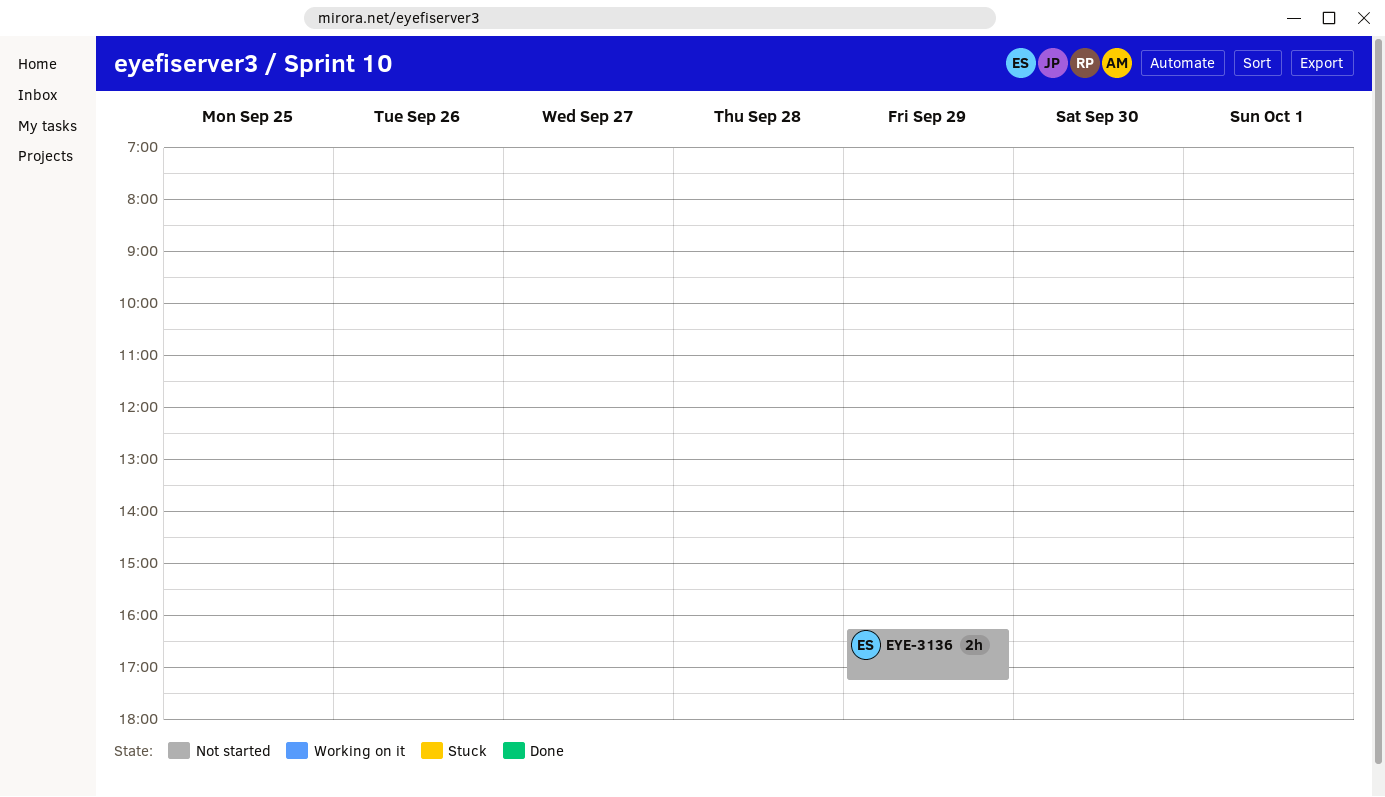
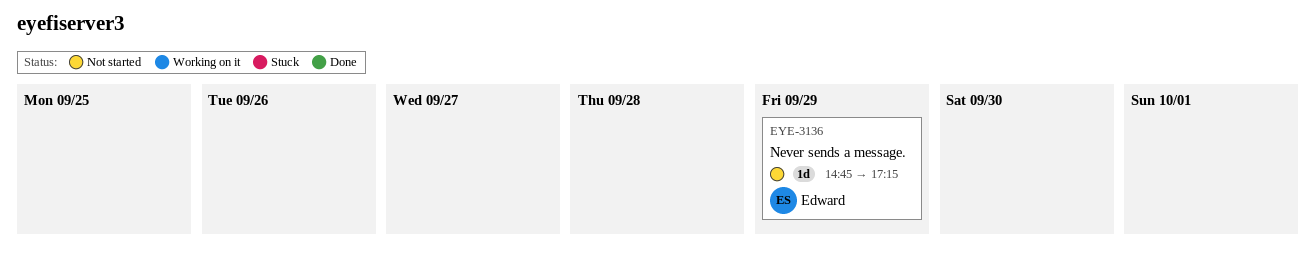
EYE-3136, estimate: 2h -> 1d
EYE-3136, begins: 16:15 -> 14:45

